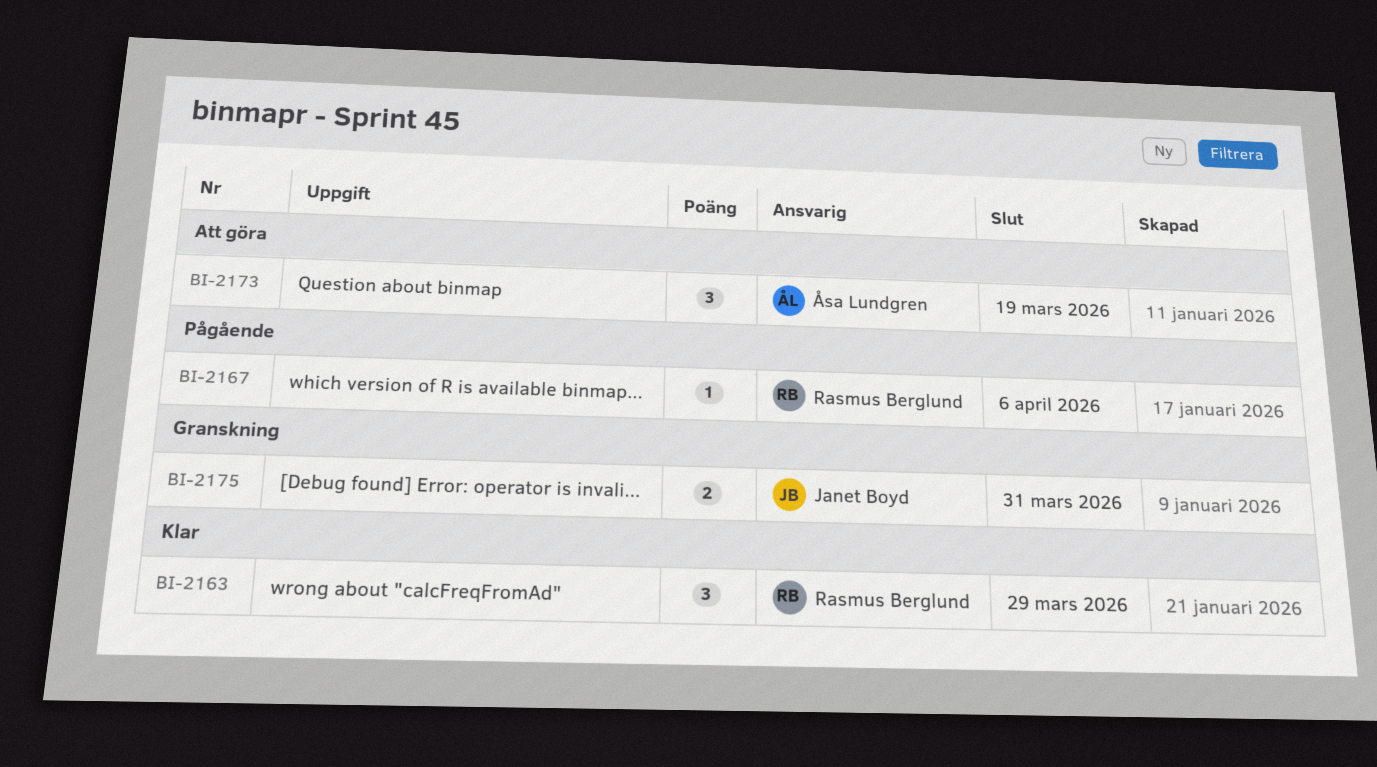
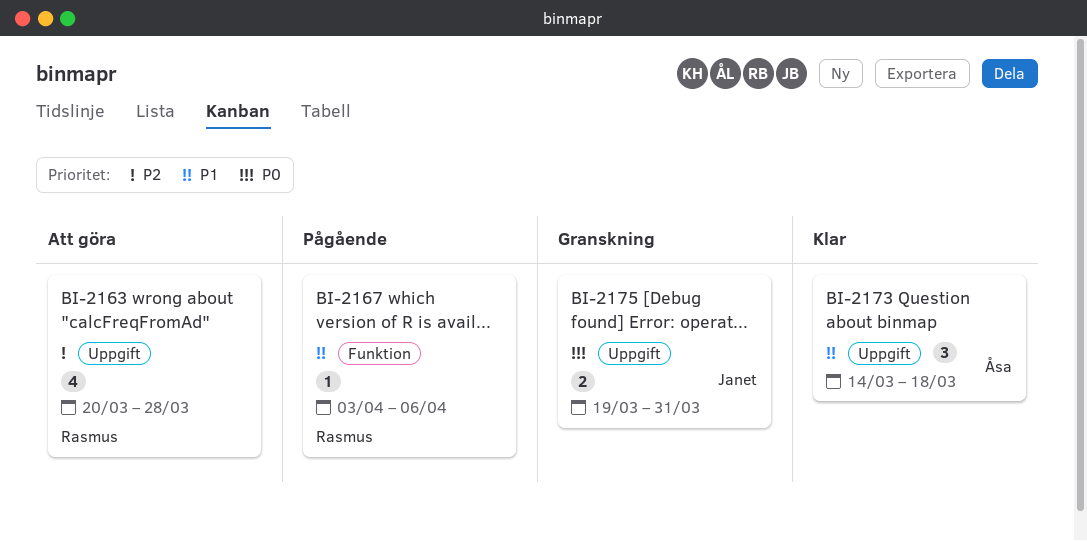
BI-2163, status: Klar -> Att göra
BI-2163, estimate: 3 -> 4
BI-2163, due: Mar 29 -> Mar 28
BI-2173, status: Att göra -> Klar
BI-2173, due: Mar 19 -> Mar 18

